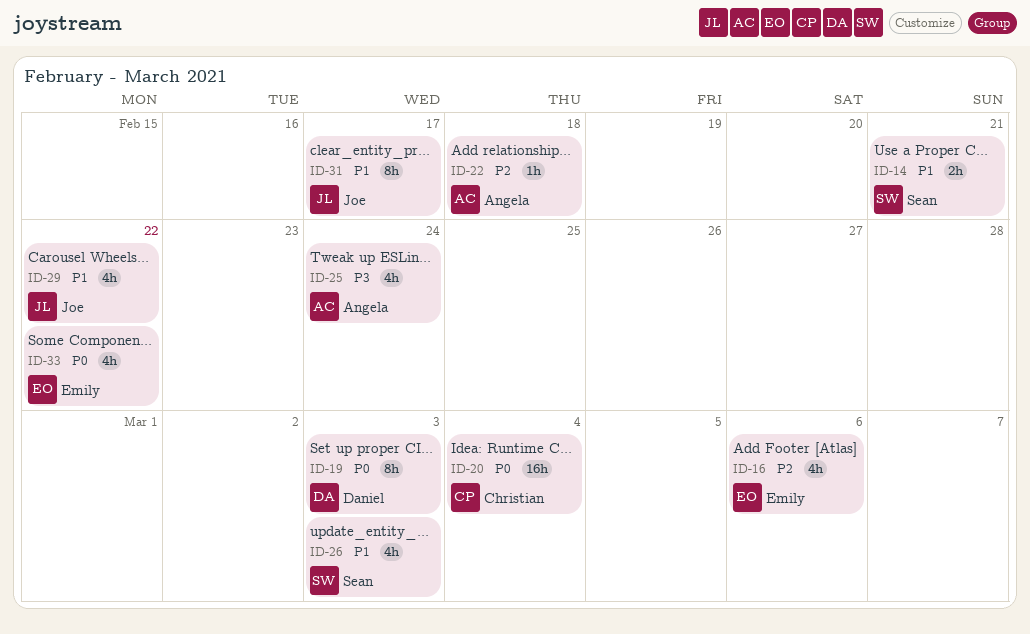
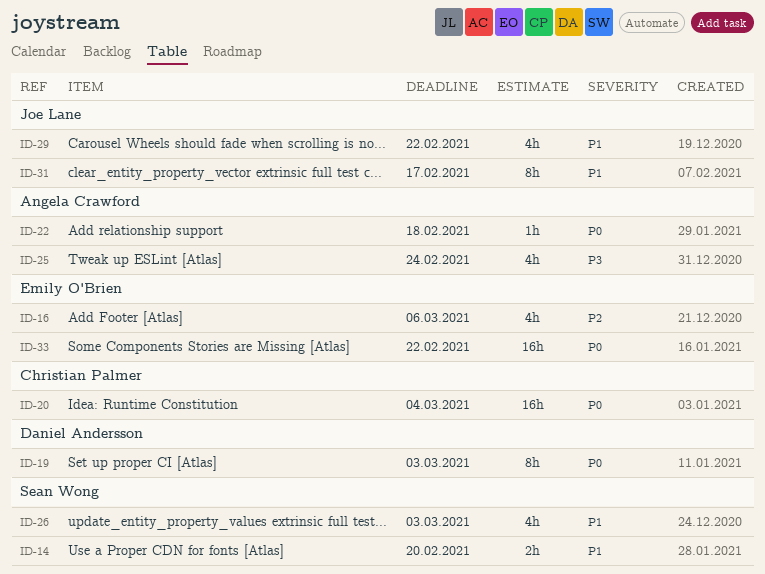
ID-14, due: Feb 21 -> Feb 20
ID-22, priority: P2 -> P0
ID-33, estimate: 4h -> 16h

